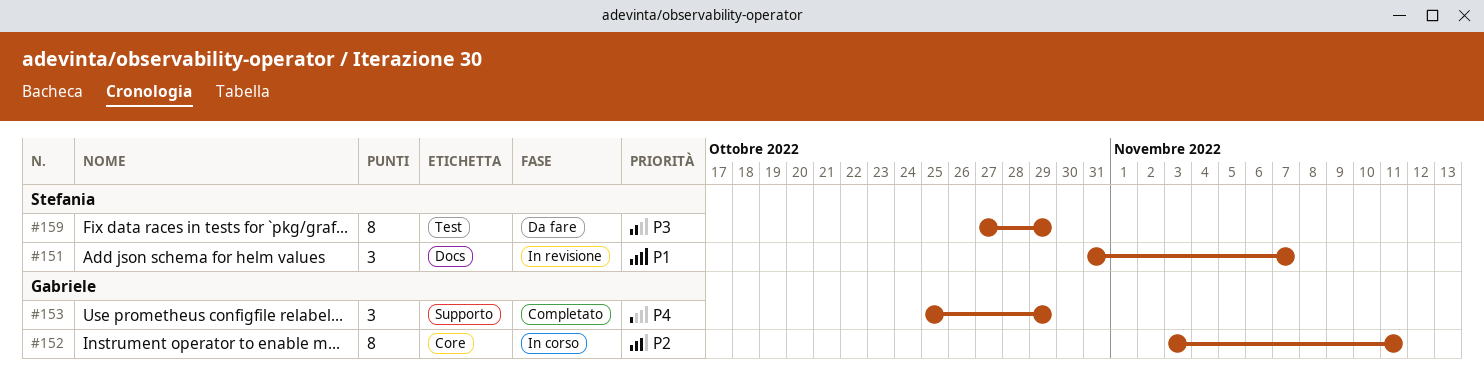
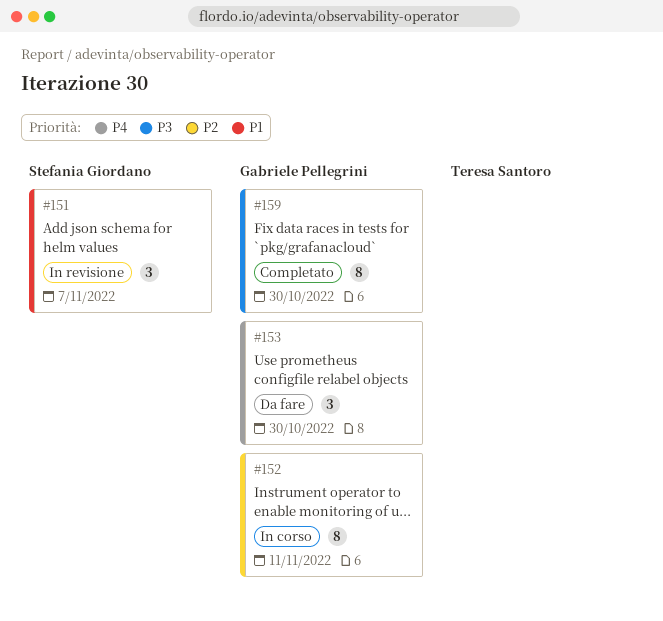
#153, status: Completato -> Da fare
#153, due: Oct 29 -> Oct 30
#159, status: Da fare -> Completato
#159, owner: Stefania Giordano -> Gabriele Pellegrini
#159, due: Oct 29 -> Oct 30

